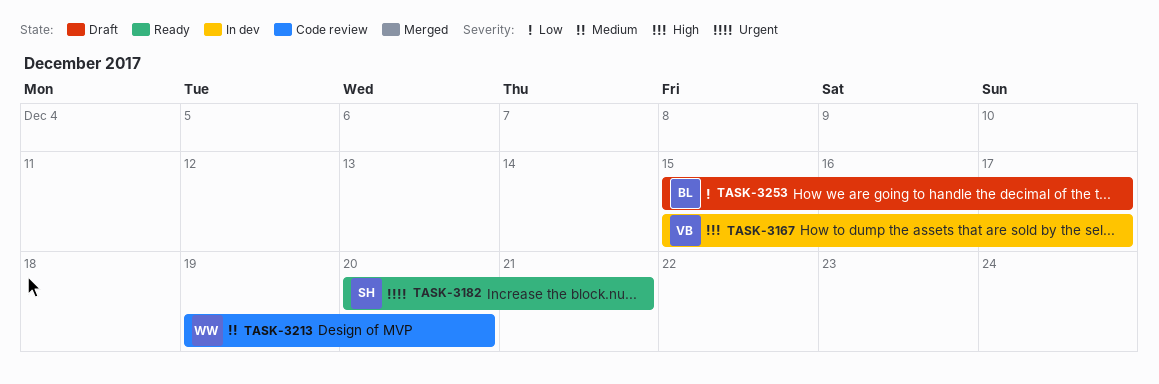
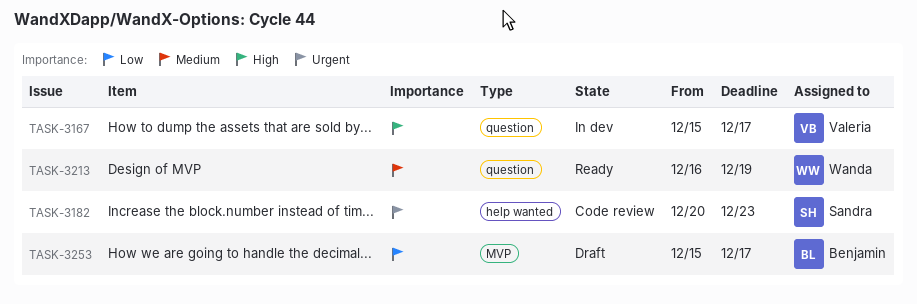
TASK-3182, status: Ready -> Code review
TASK-3182, due: Dec 21 -> Dec 23
TASK-3213, status: Code review -> Ready
TASK-3213, start: Dec 19 -> Dec 16
TASK-3213, due: Dec 20 -> Dec 19

